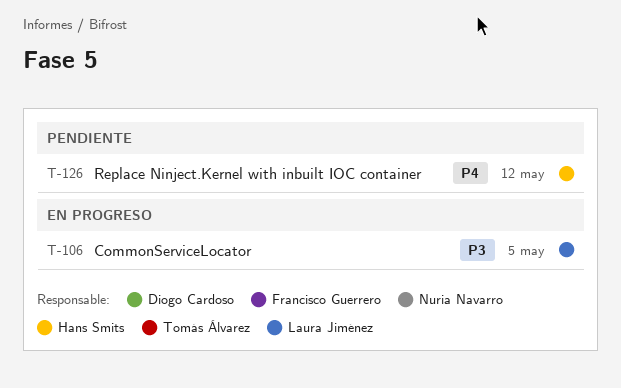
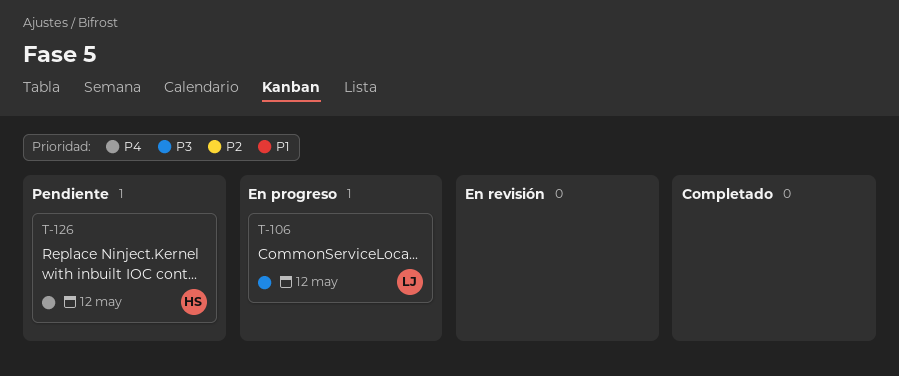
T-106, due: May 5 -> May 12

